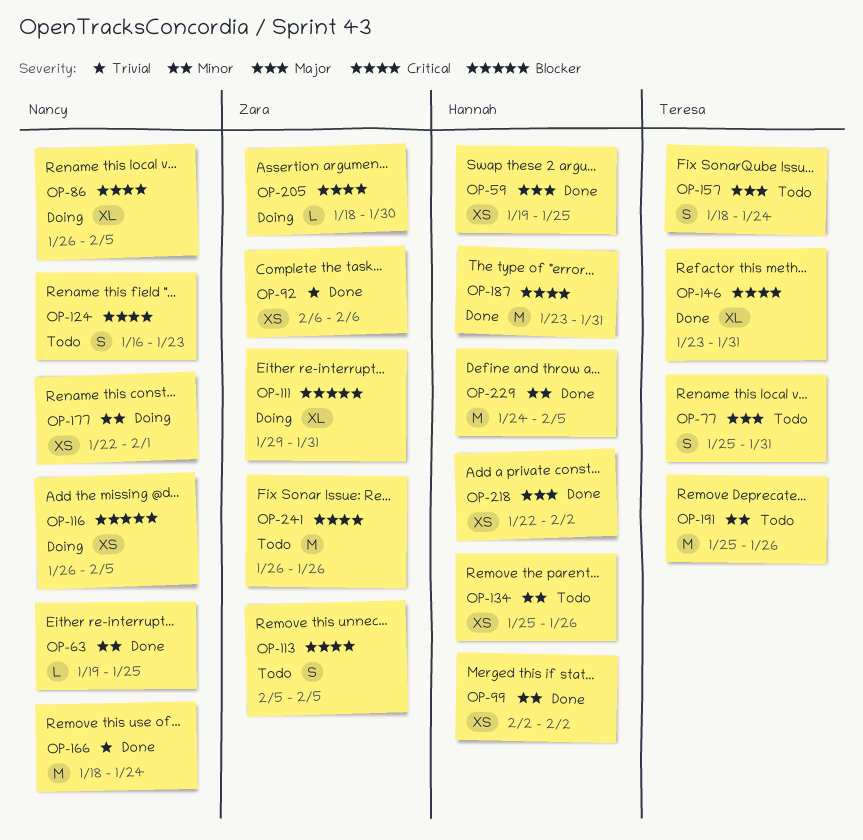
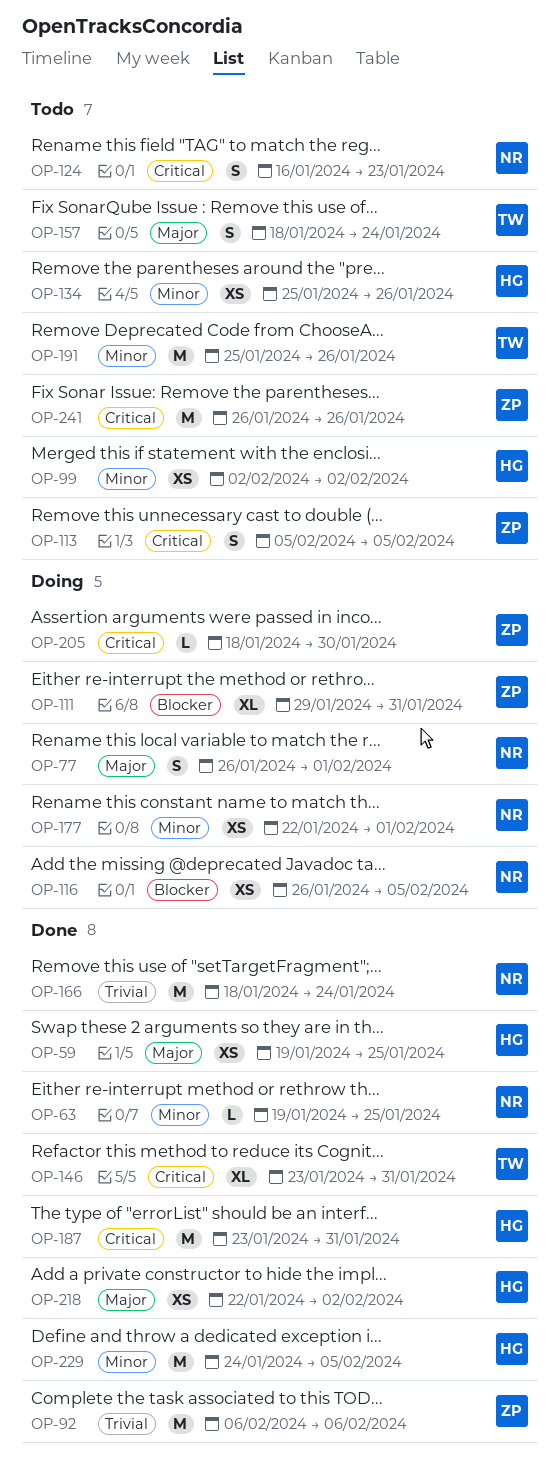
OP-77, status: Todo -> Doing
OP-77, owner: Teresa -> Nancy
OP-77, start: Jan 25 -> Jan 26
OP-77, due: Jan 31 -> Feb 1
OP-86: present -> none
OP-92, estimate: XS -> M
OP-99, status: Done -> Todo

